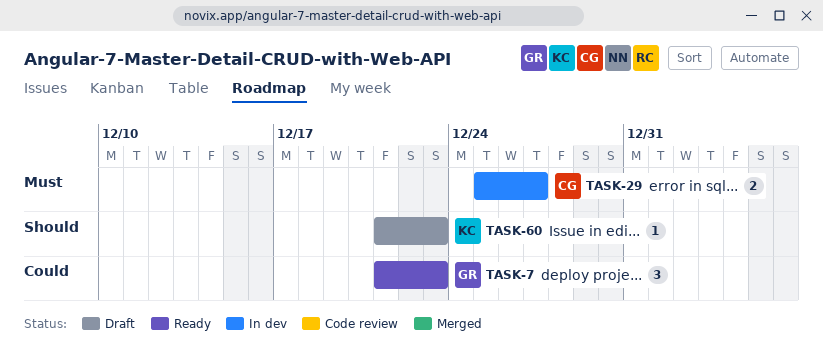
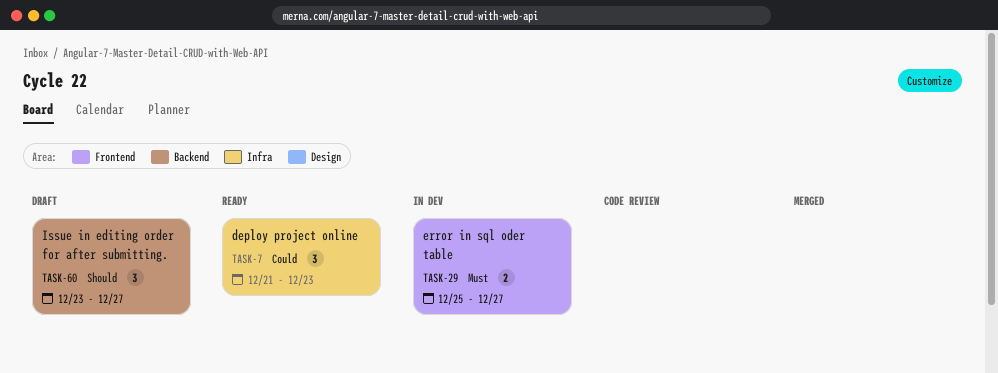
TASK-60, estimate: 1 -> 3
TASK-60, start: Dec 21 -> Dec 23
TASK-60, due: Dec 23 -> Dec 27

